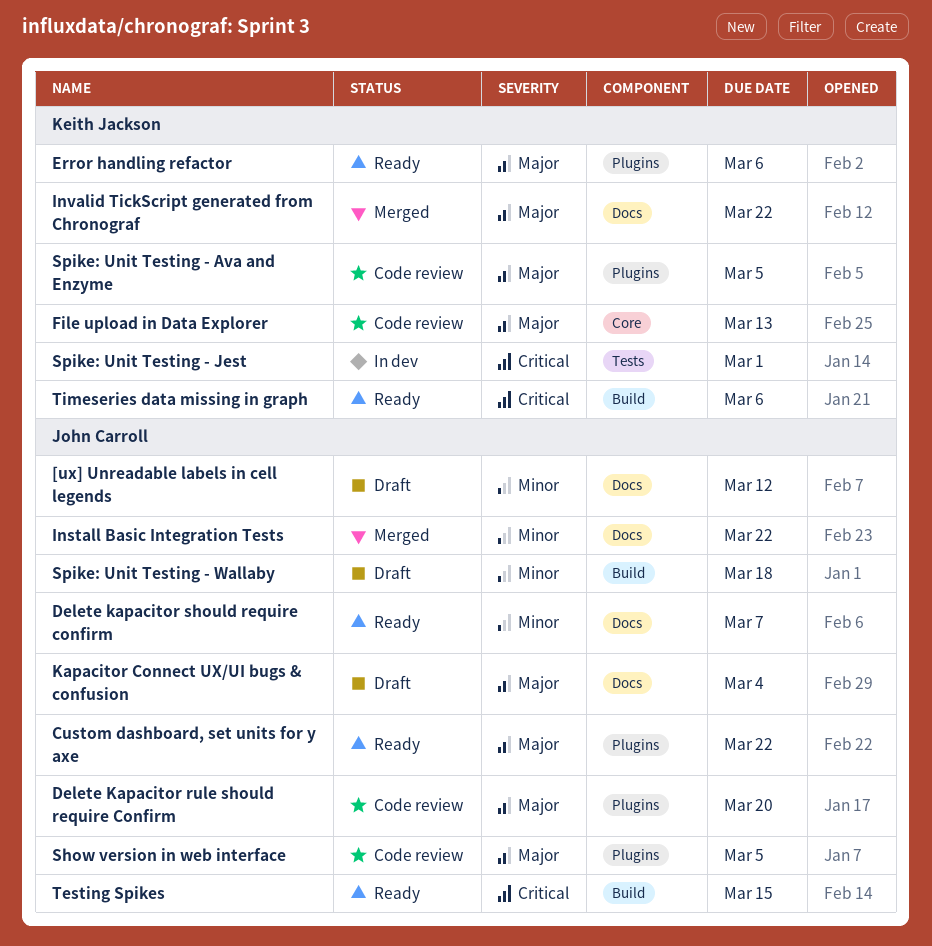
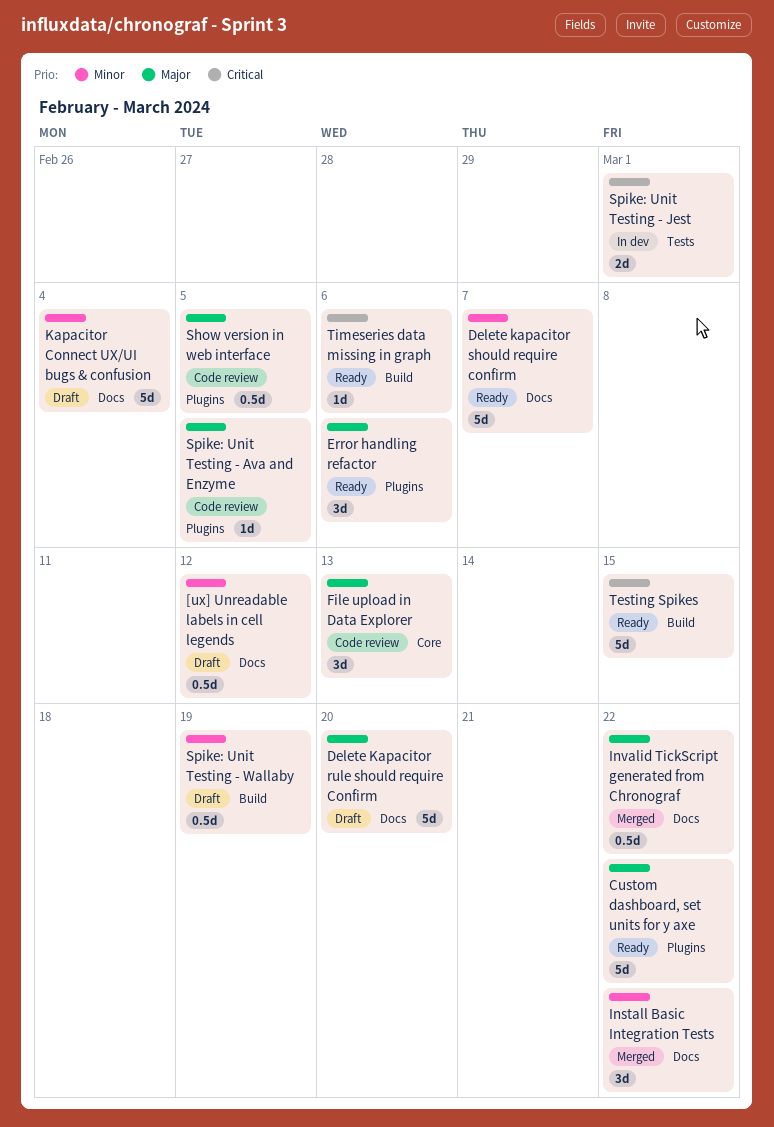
Delete Kapacitor rule should require Confirm, status: Code review -> Draft
Delete Kapacitor rule should require Confirm, label: Plugins -> Docs
Kapacitor Connect UX/UI bugs & confusion, priority: Major -> Minor
Spike: Unit Testing - Wallaby, due: Mar 18 -> Mar 19

